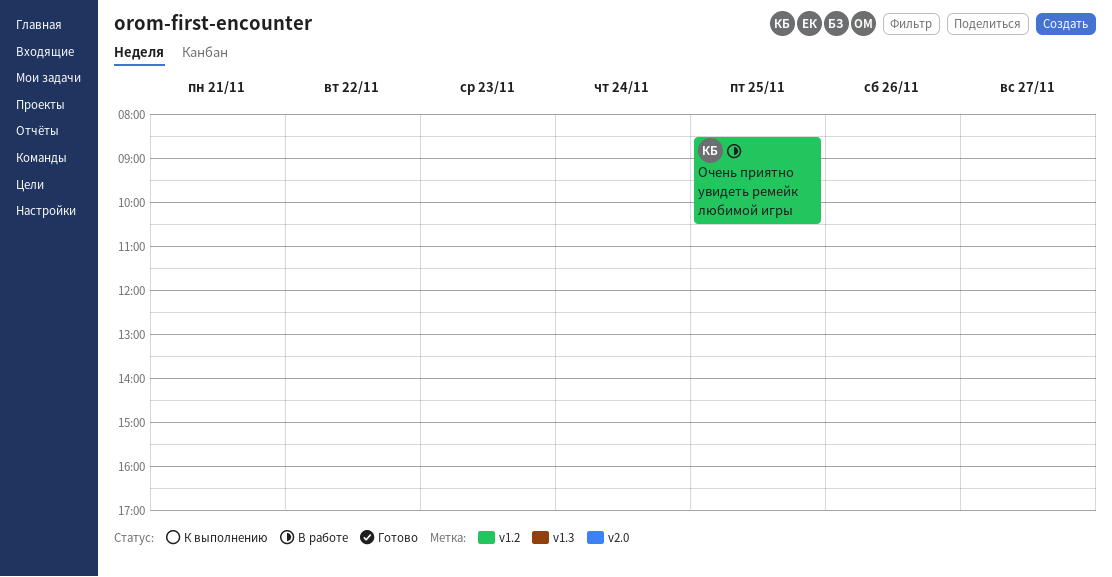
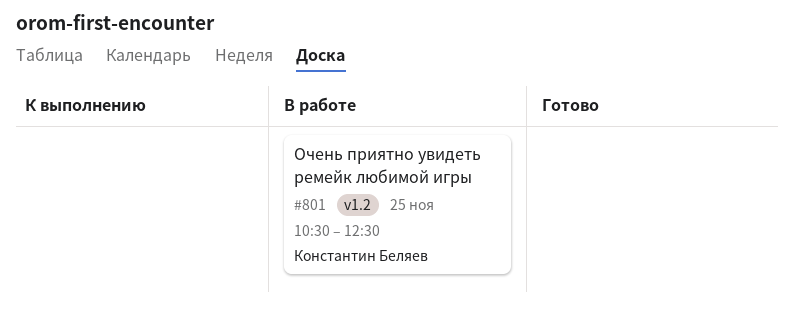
Очень приятно увидеть ремейк любимой игры, begins: 08:30 -> 10:30
Очень приятно увидеть ремейк любимой игры, ends: 10:30 -> 12:30

